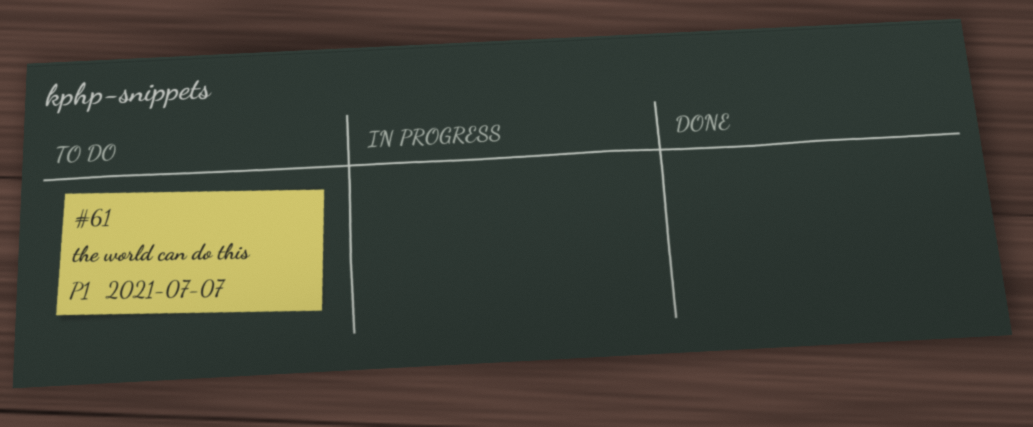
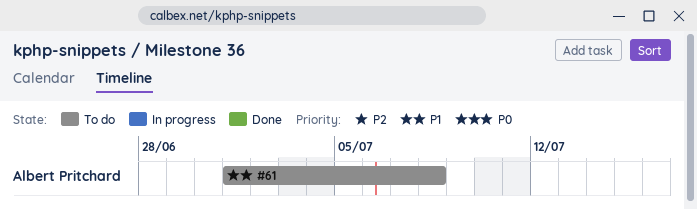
#61, due: Jul 7 -> Jul 8

